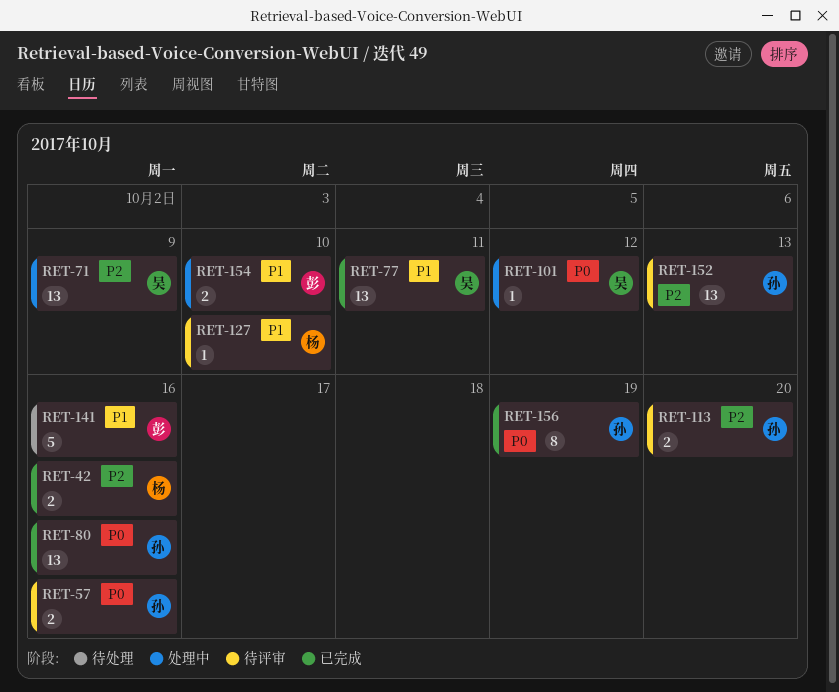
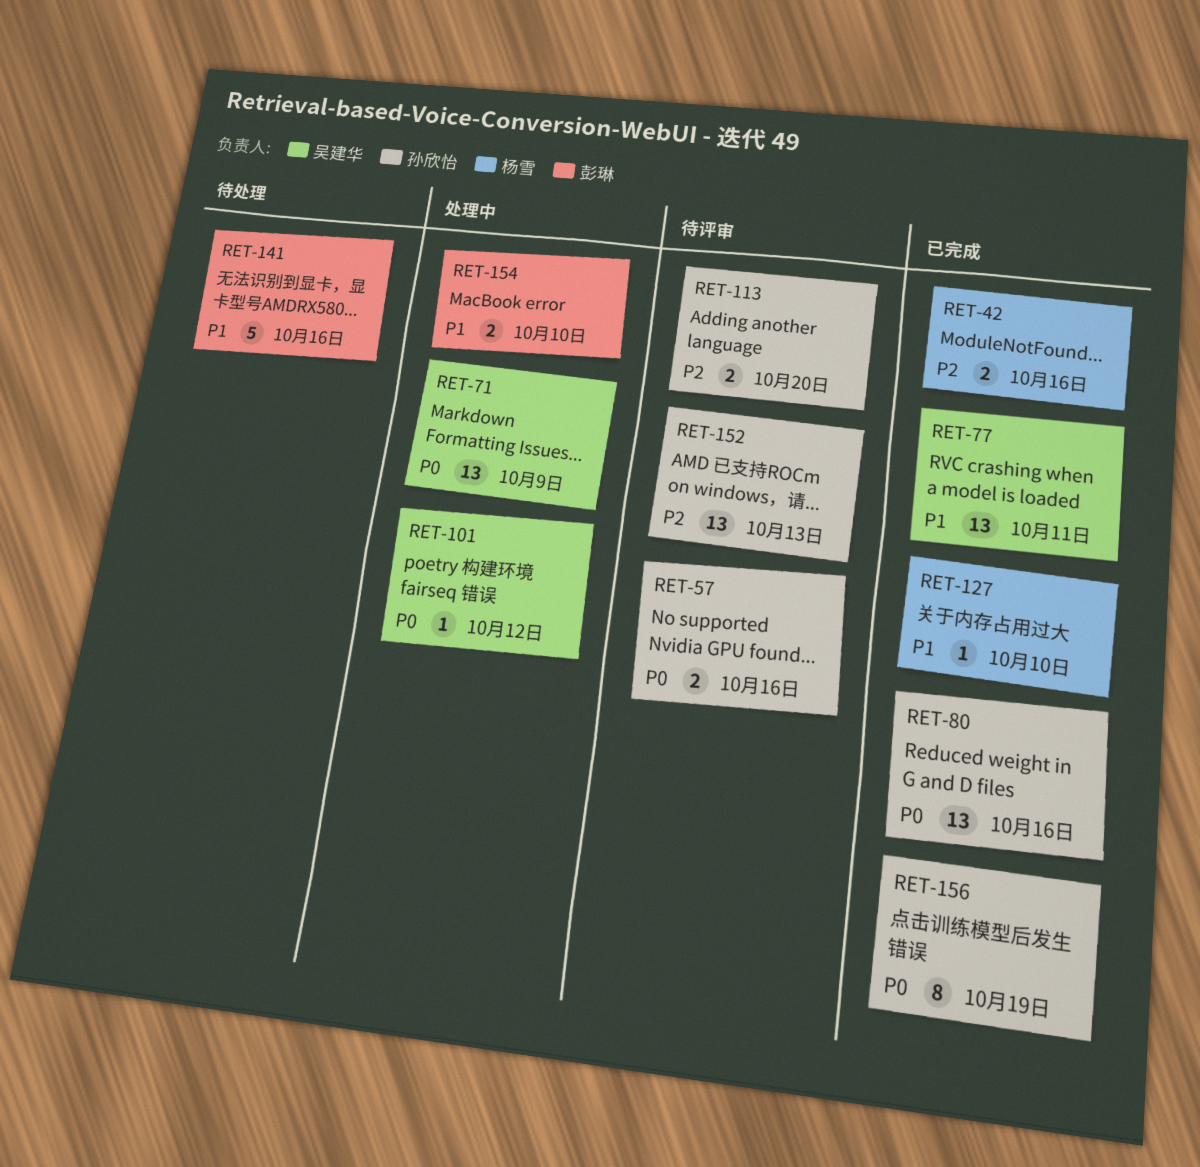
RET-71, priority: P2 -> P0
RET-127, status: 待评审 -> 已完成

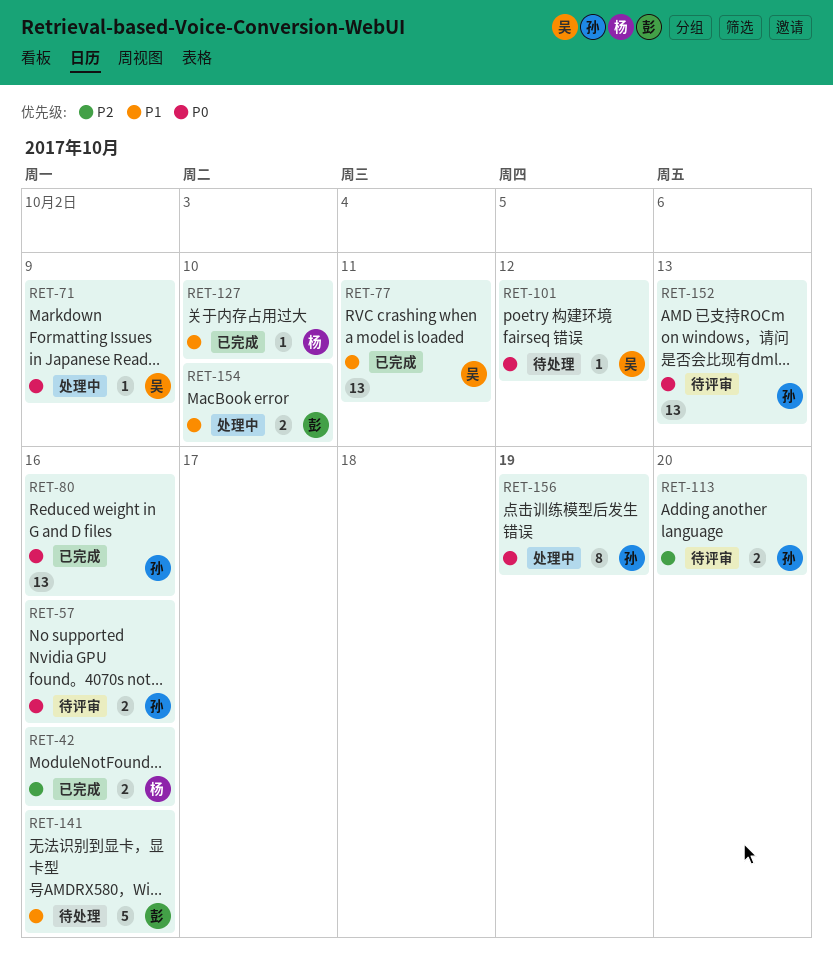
RET-71, estimate: 13 -> 1
RET-101, status: 处理中 -> 待处理
RET-152, priority: P2 -> P0
RET-156, status: 已完成 -> 处理中

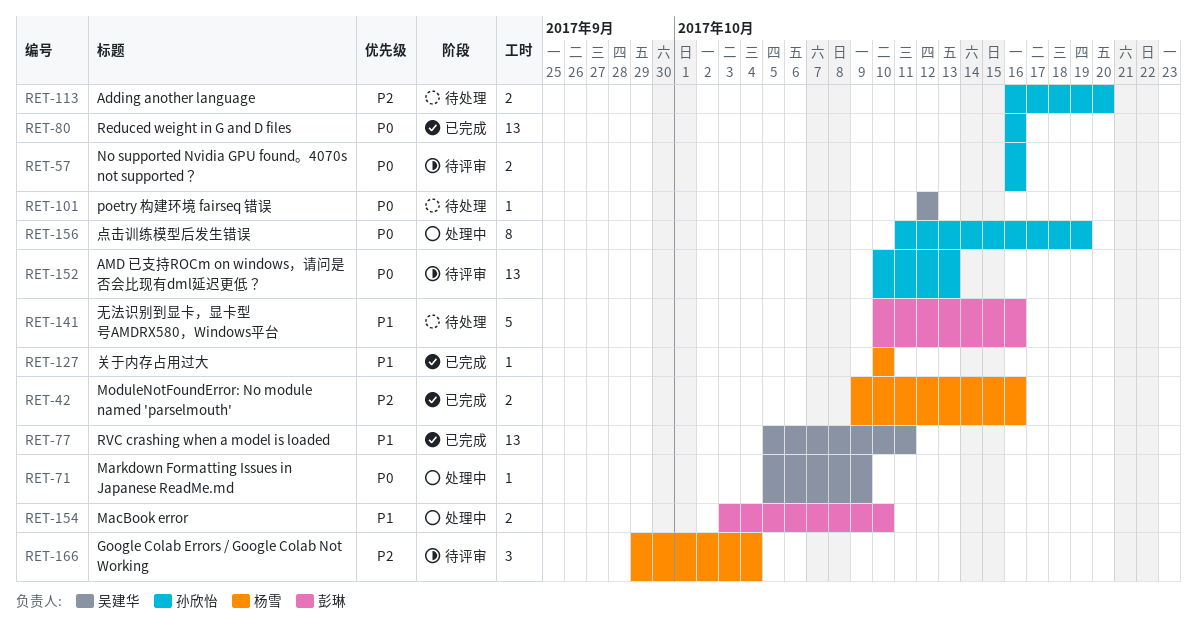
RET-113, status: 待评审 -> 待处理
RET-166: none -> present

